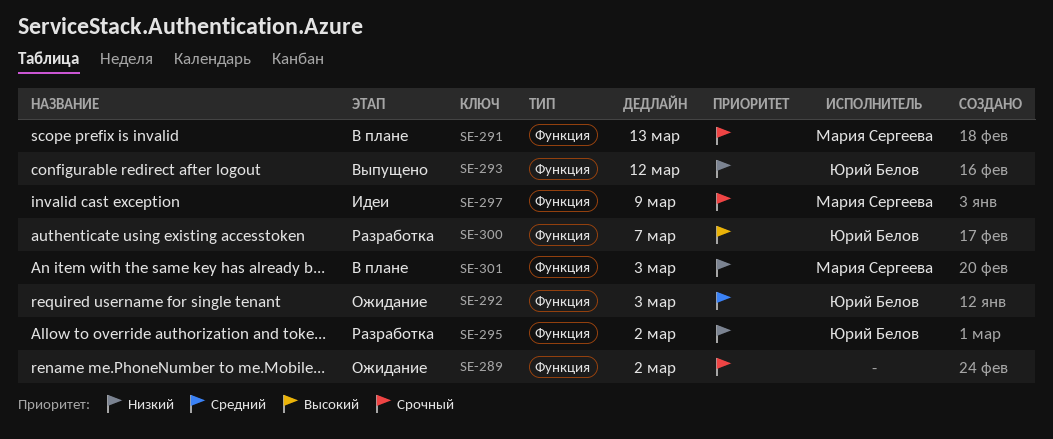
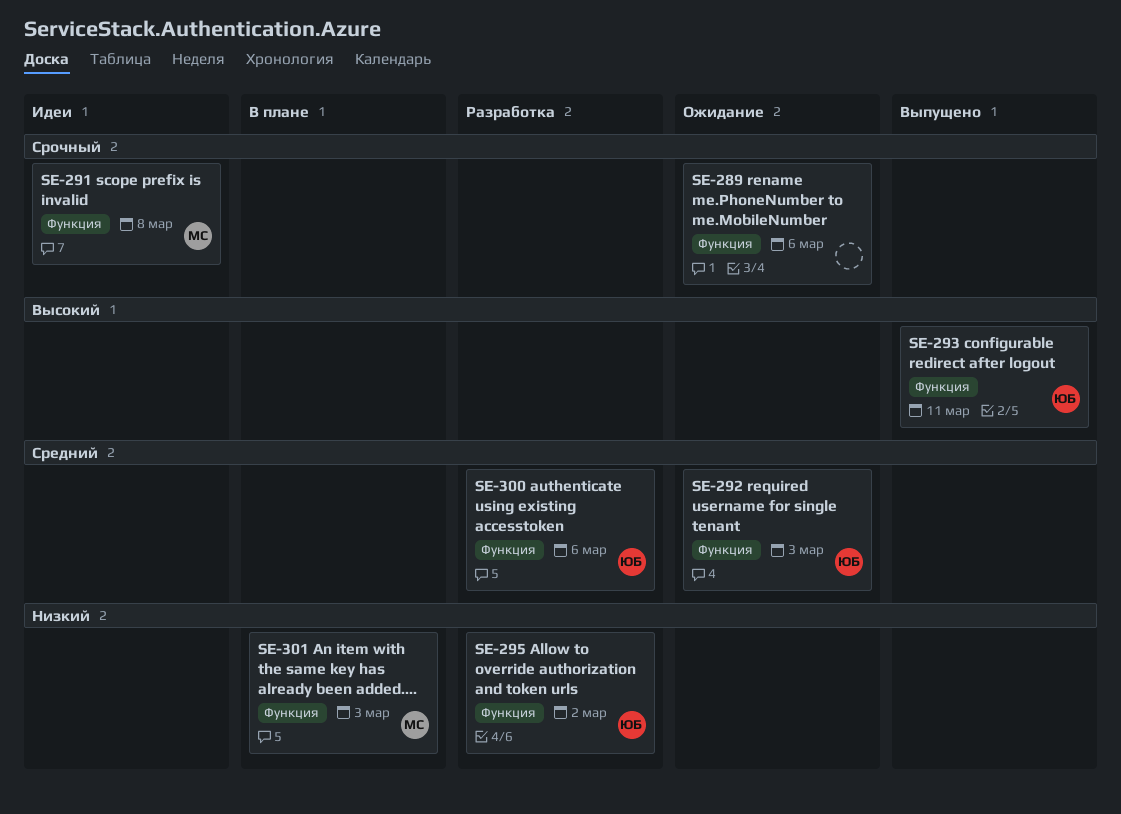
SE-289, due: Mar 2 -> Mar 6
SE-291, status: В плане -> Идеи
SE-291, due: Mar 13 -> Mar 8
SE-293, priority: Низкий -> Высокий
SE-293, due: Mar 12 -> Mar 11
SE-297: present -> none
SE-300, priority: Высокий -> Средний
SE-300, due: Mar 7 -> Mar 6

